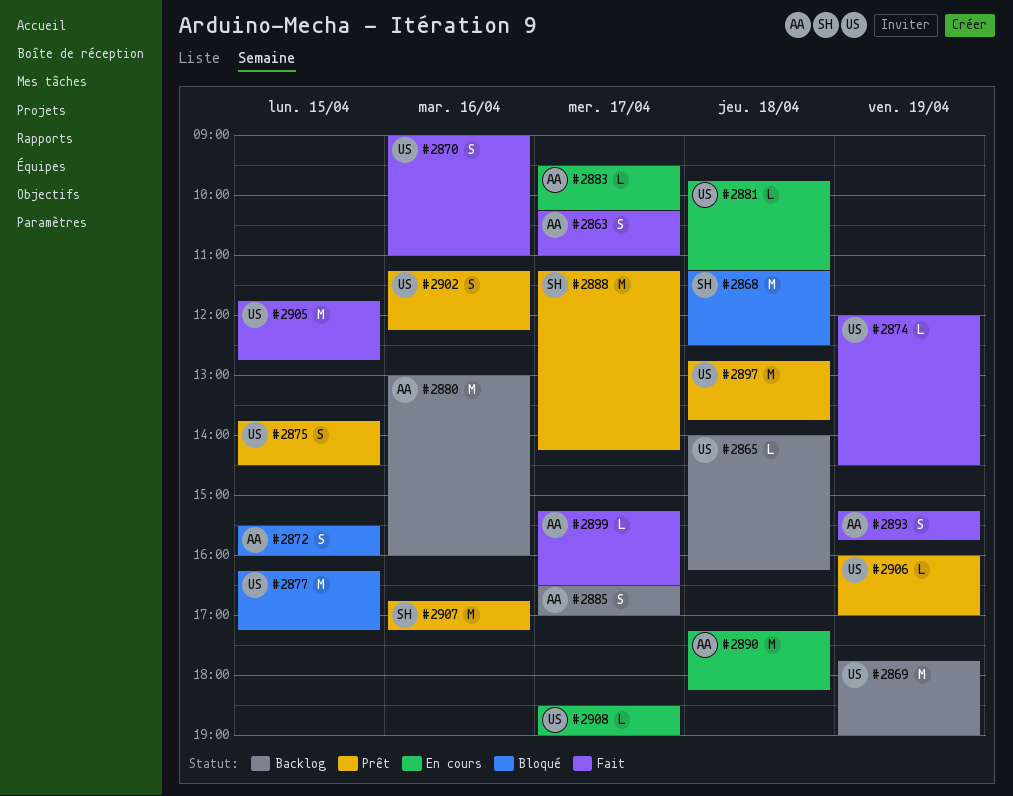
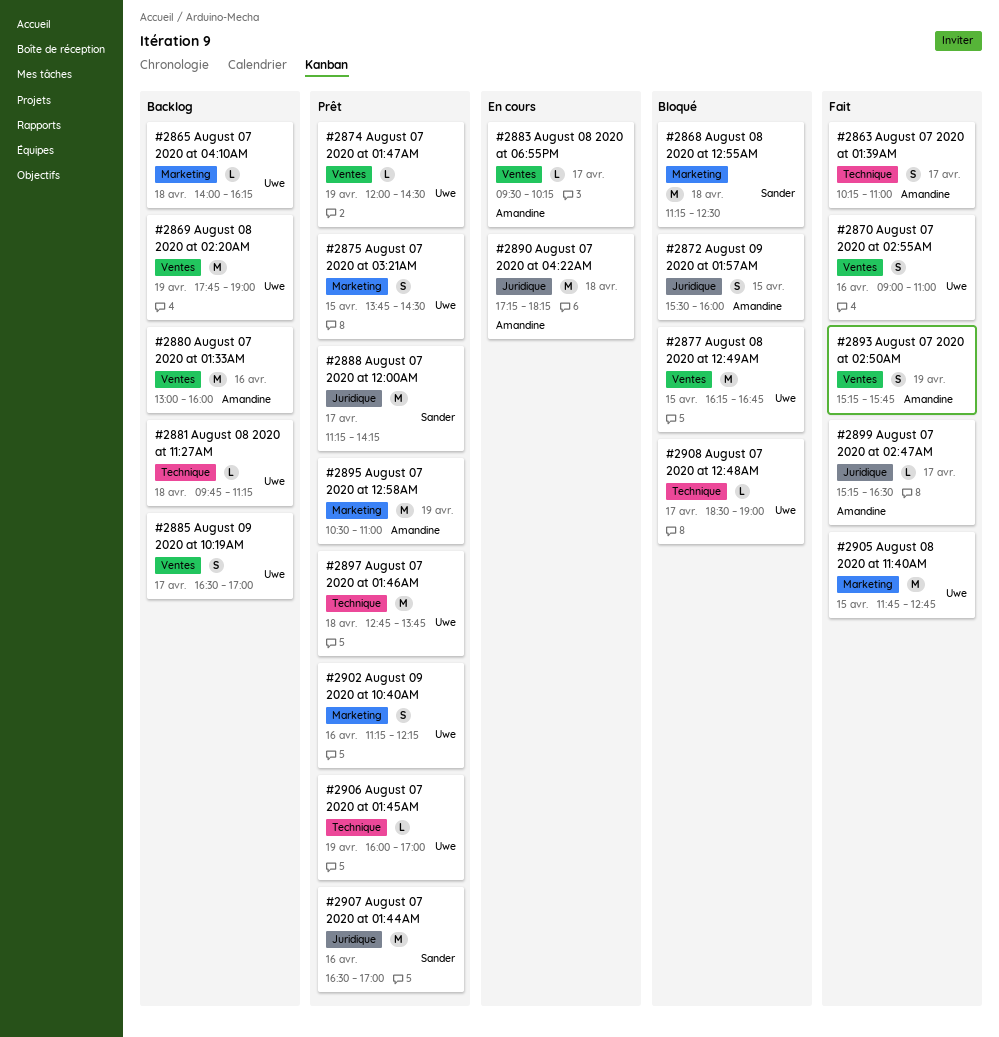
#2874, status: Fait -> Prêt
#2877, ends: 17:15 -> 16:45
#2881, status: En cours -> Backlog
#2885, owner: Amandine -> Uwe
#2895: none -> present
#2907, begins: 16:45 -> 16:30
#2907, ends: 17:15 -> 17:00
#2908, status: En cours -> Bloqué

